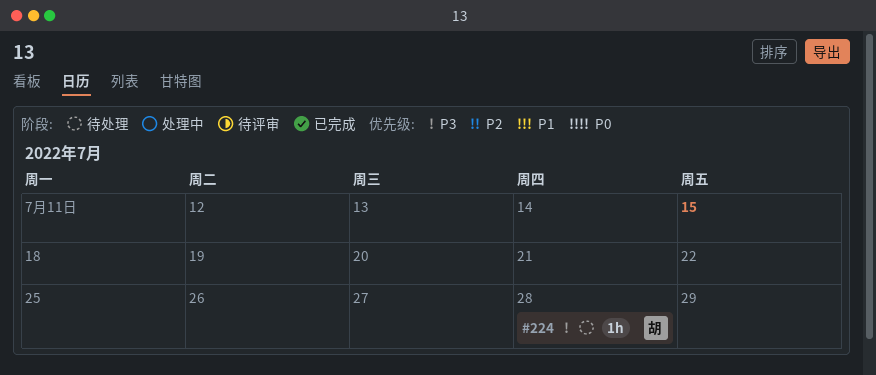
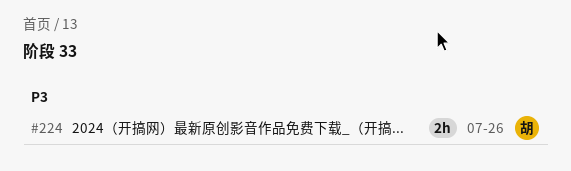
#224, estimate: 1h -> 2h
#224, due: Jul 28 -> Jul 26

